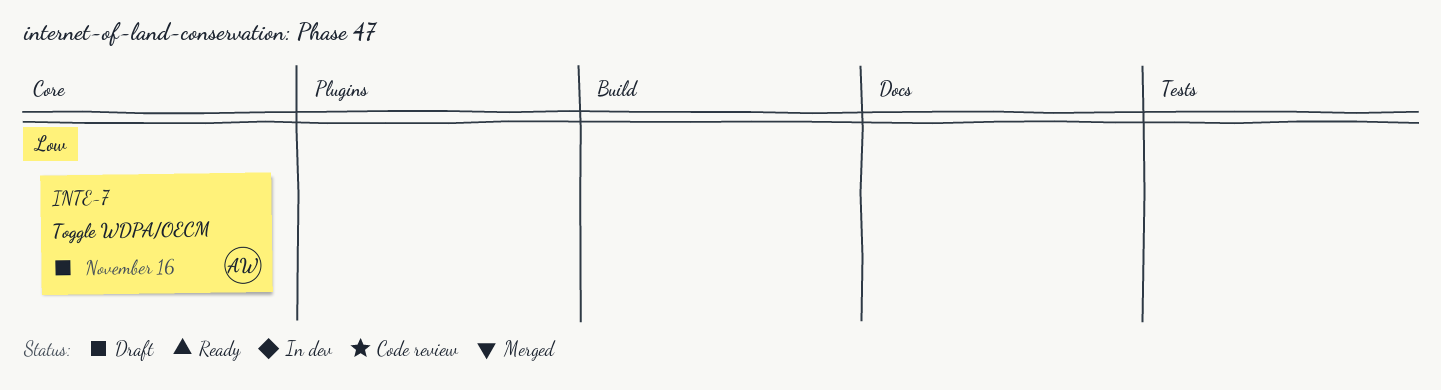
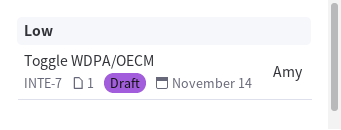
INTE-7, due: Nov 16 -> Nov 14

